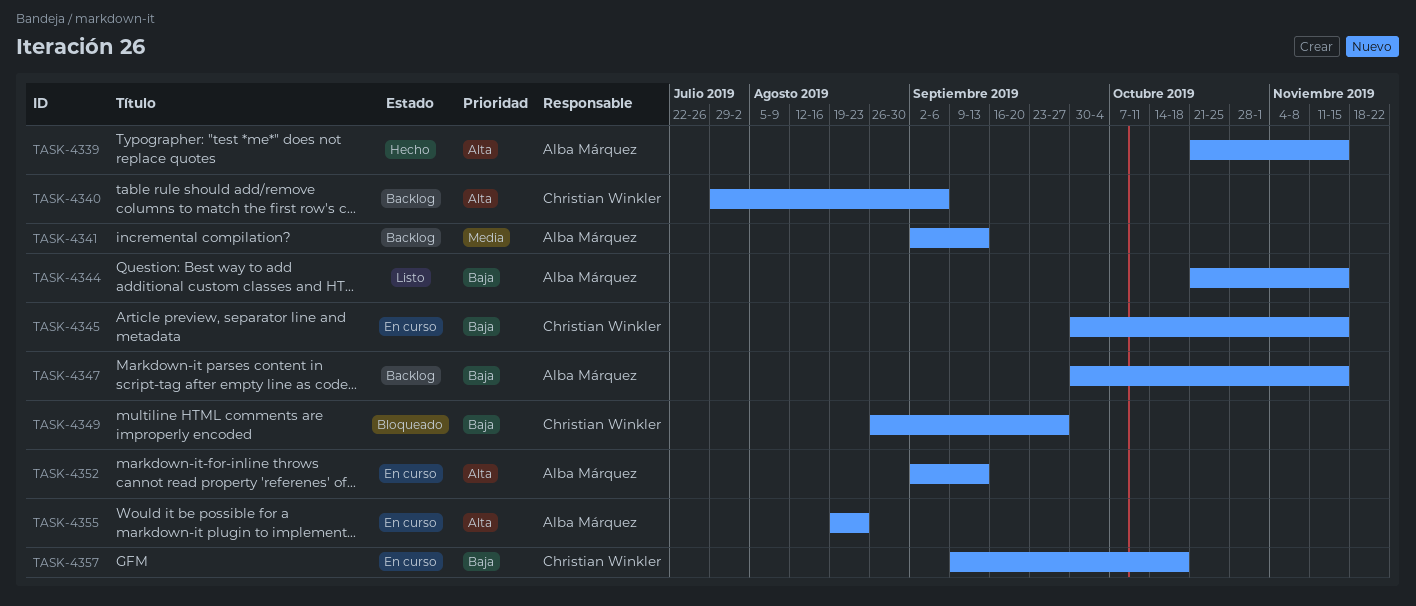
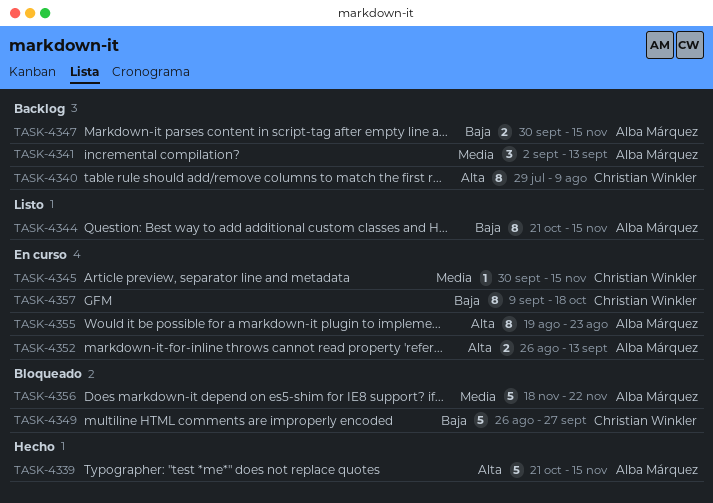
TASK-4340, due: Sep 6 -> Aug 9
TASK-4345, priority: Baja -> Media
TASK-4352, start: Sep 2 -> Aug 26
TASK-4356: none -> present

